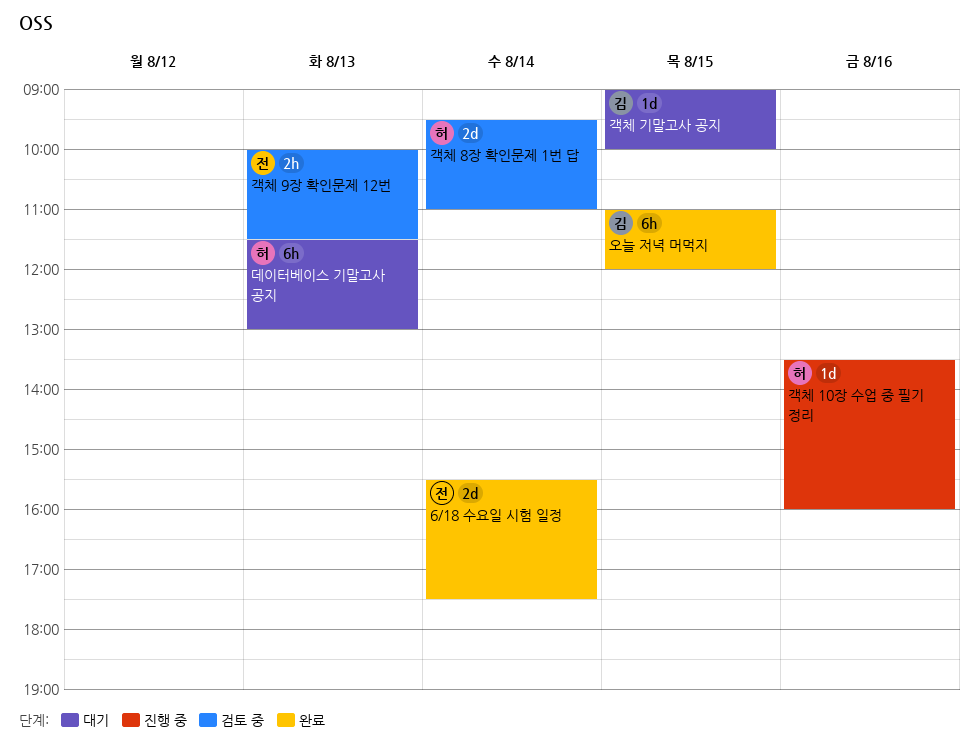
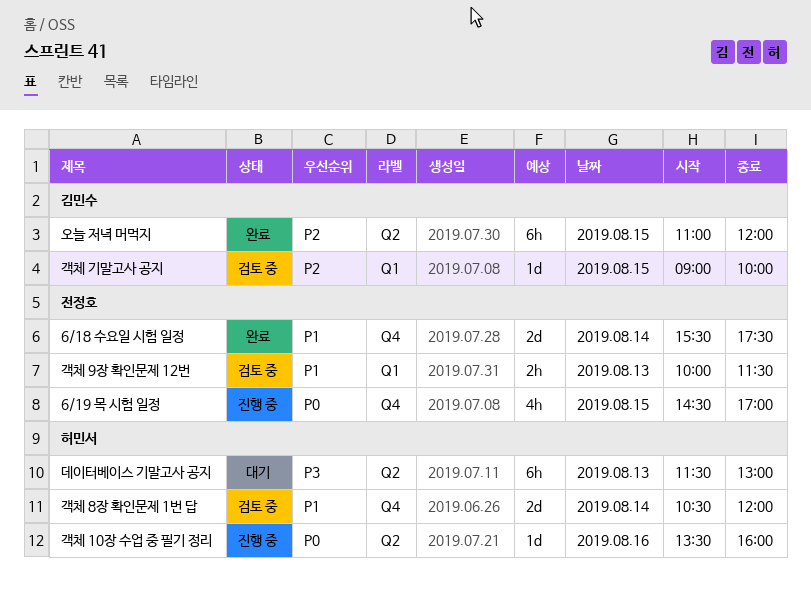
6/19 목 시험 일정: none -> present
객체 8장 확인문제 1번 답, begins: 09:30 -> 10:30
객체 8장 확인문제 1번 답, ends: 11:00 -> 12:00
객체 기말고사 공지, status: 대기 -> 검토 중

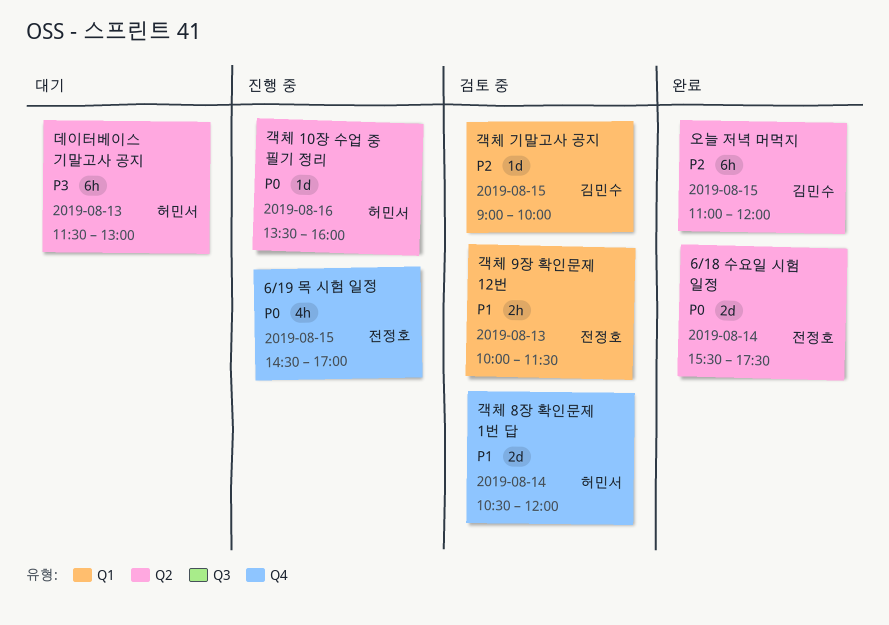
6/18 수요일 시험 일정, priority: P1 -> P0
6/18 수요일 시험 일정, label: Q4 -> Q2

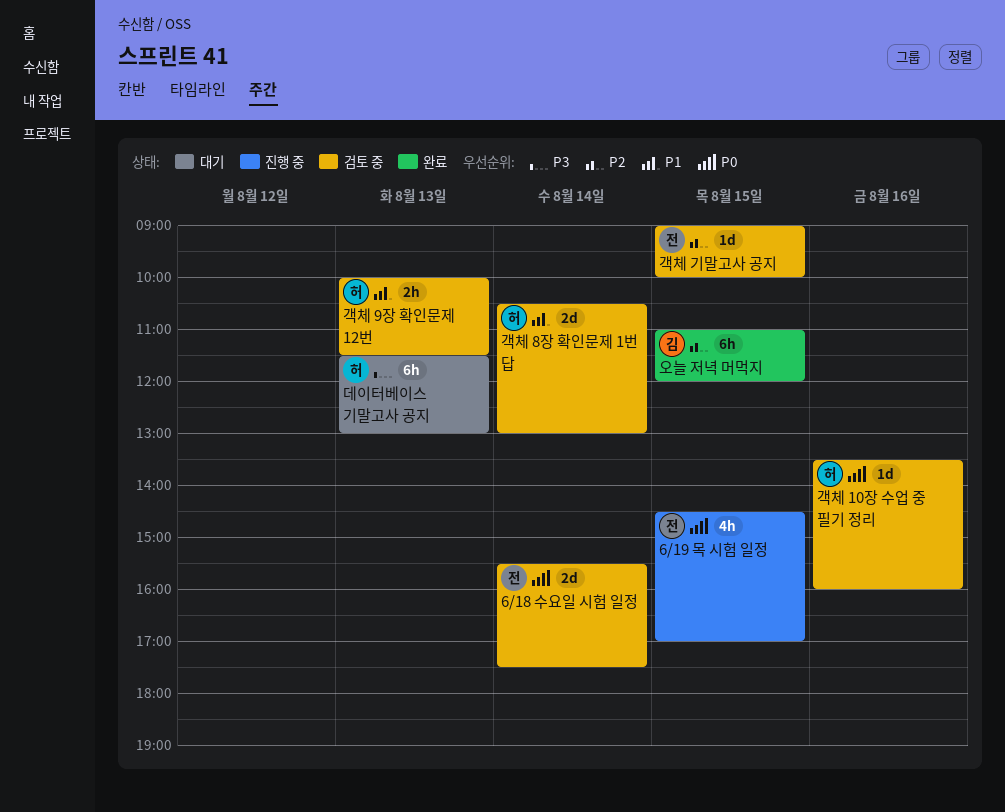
6/18 수요일 시험 일정, status: 완료 -> 검토 중
객체 10장 수업 중 필기 정리, status: 진행 중 -> 검토 중
객체 8장 확인문제 1번 답, ends: 12:00 -> 13:00
객체 9장 확인문제 12번, owner: 전정호 -> 허민서
객체 기말고사 공지, owner: 김민수 -> 전정호

